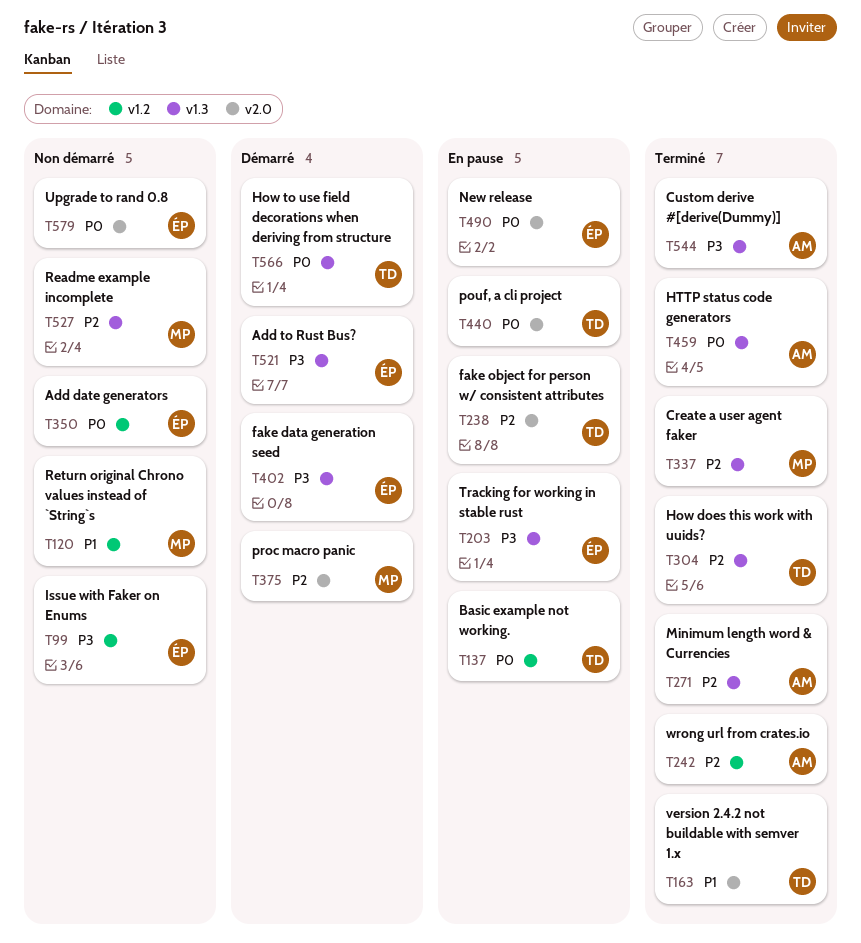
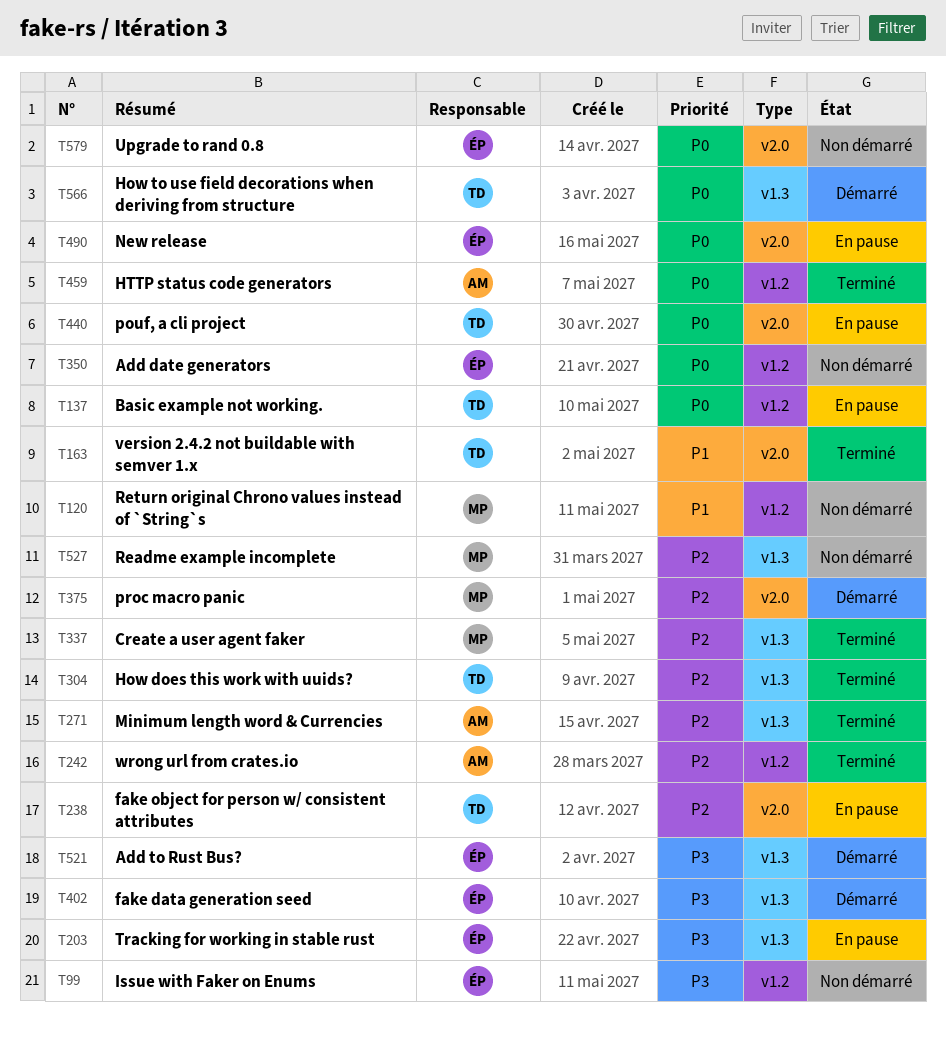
T459, label: v1.3 -> v1.2
T544: present -> none

